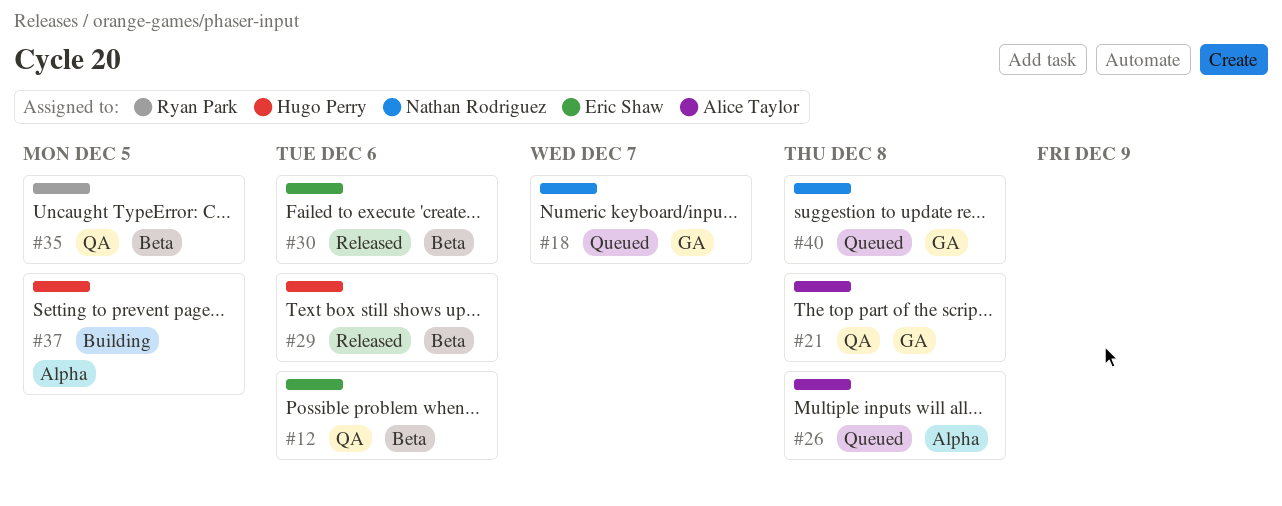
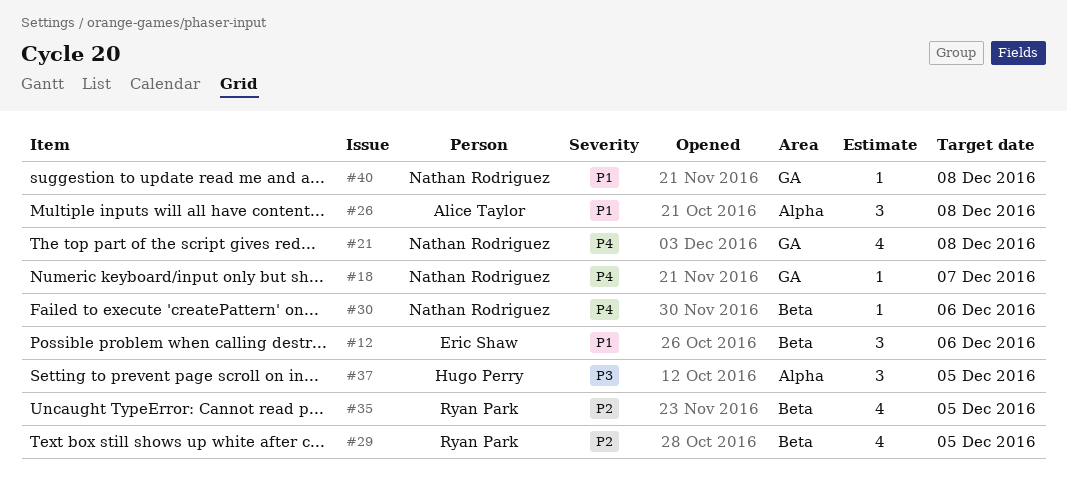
#21, owner: Alice Taylor -> Nathan Rodriguez
#29, owner: Hugo Perry -> Ryan Park
#29, due: Dec 6 -> Dec 5
#30, owner: Eric Shaw -> Nathan Rodriguez

